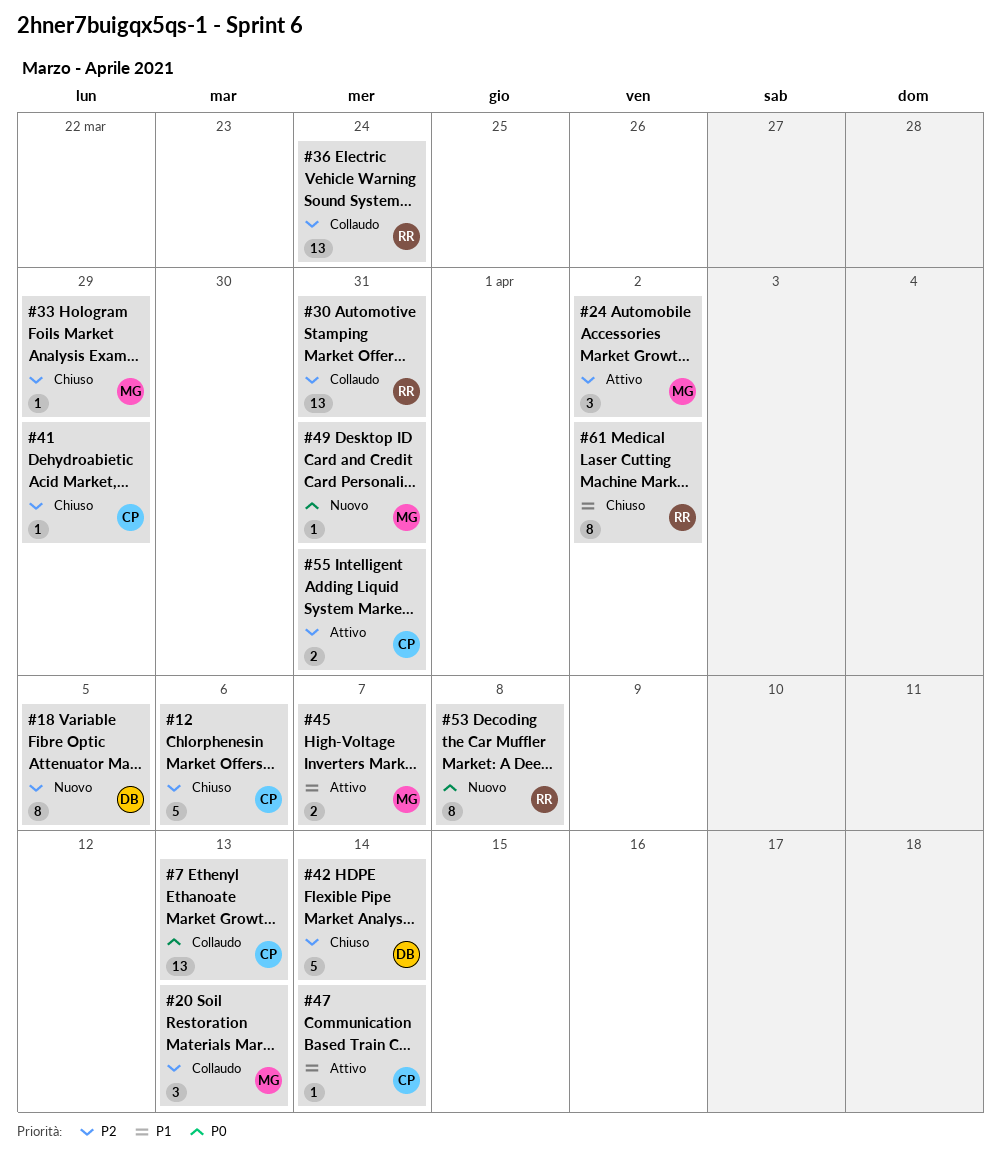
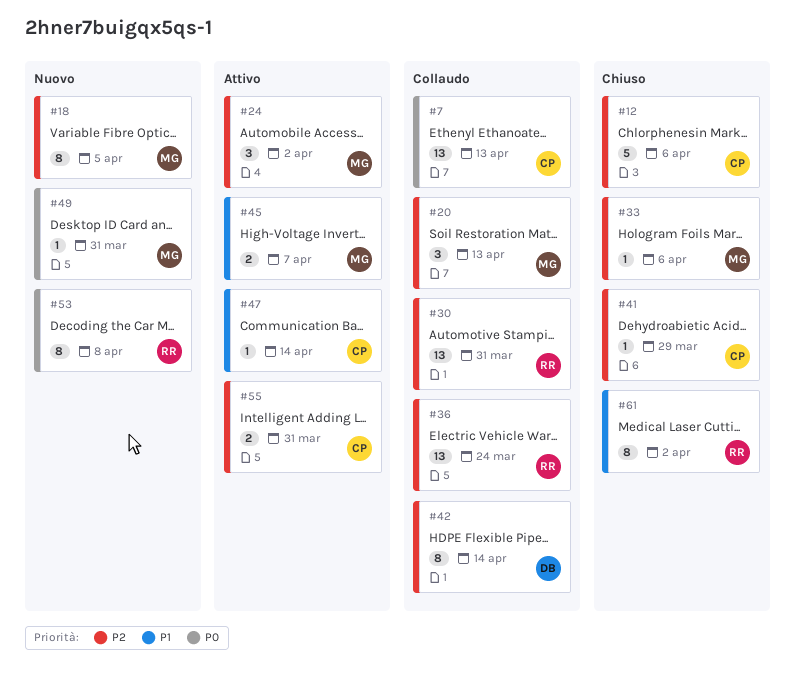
#18, owner: DB -> MG
#33, due: Mar 29 -> Apr 6
#42, status: Chiuso -> Collaudo
#42, estimate: 5 -> 8

